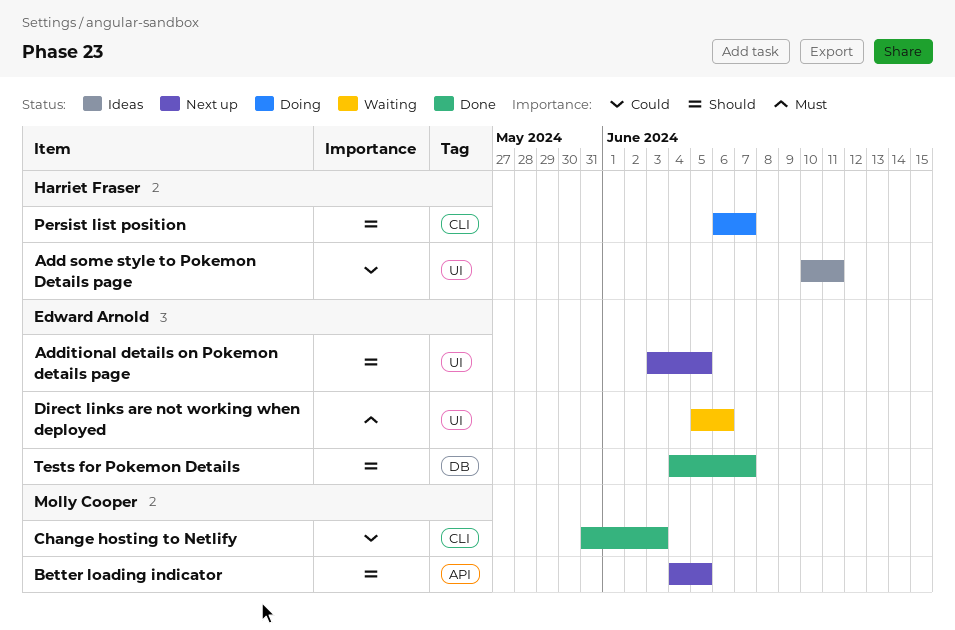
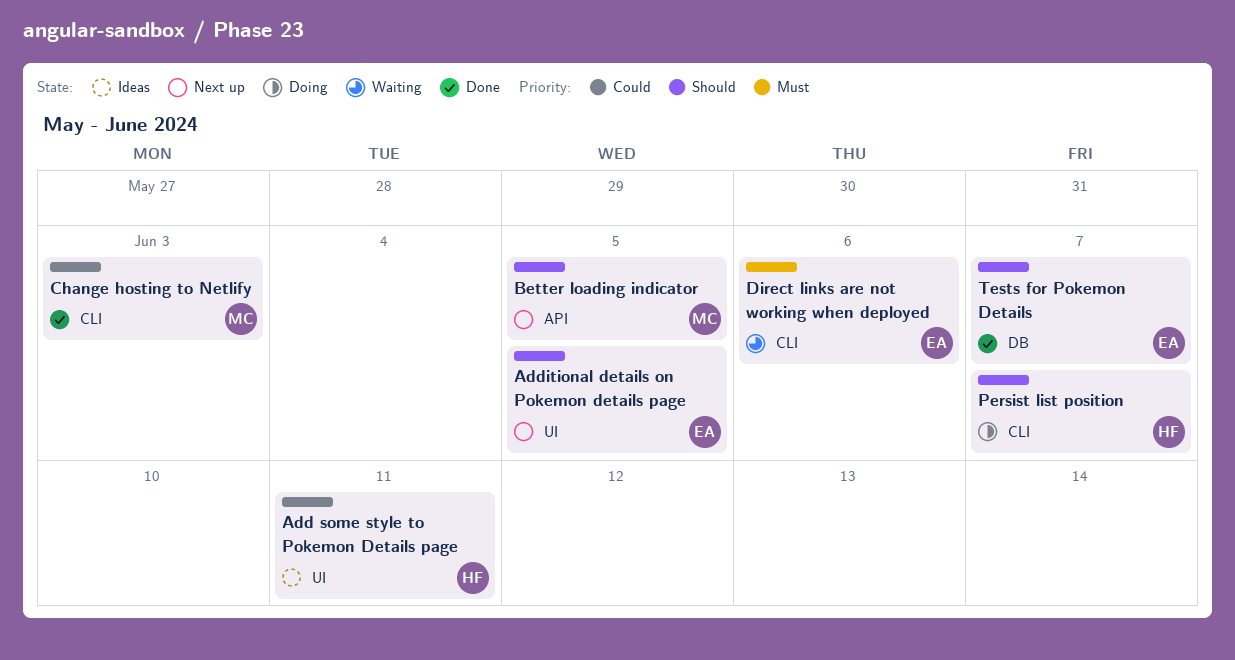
Direct links are not working when deployed, label: UI -> CLI

